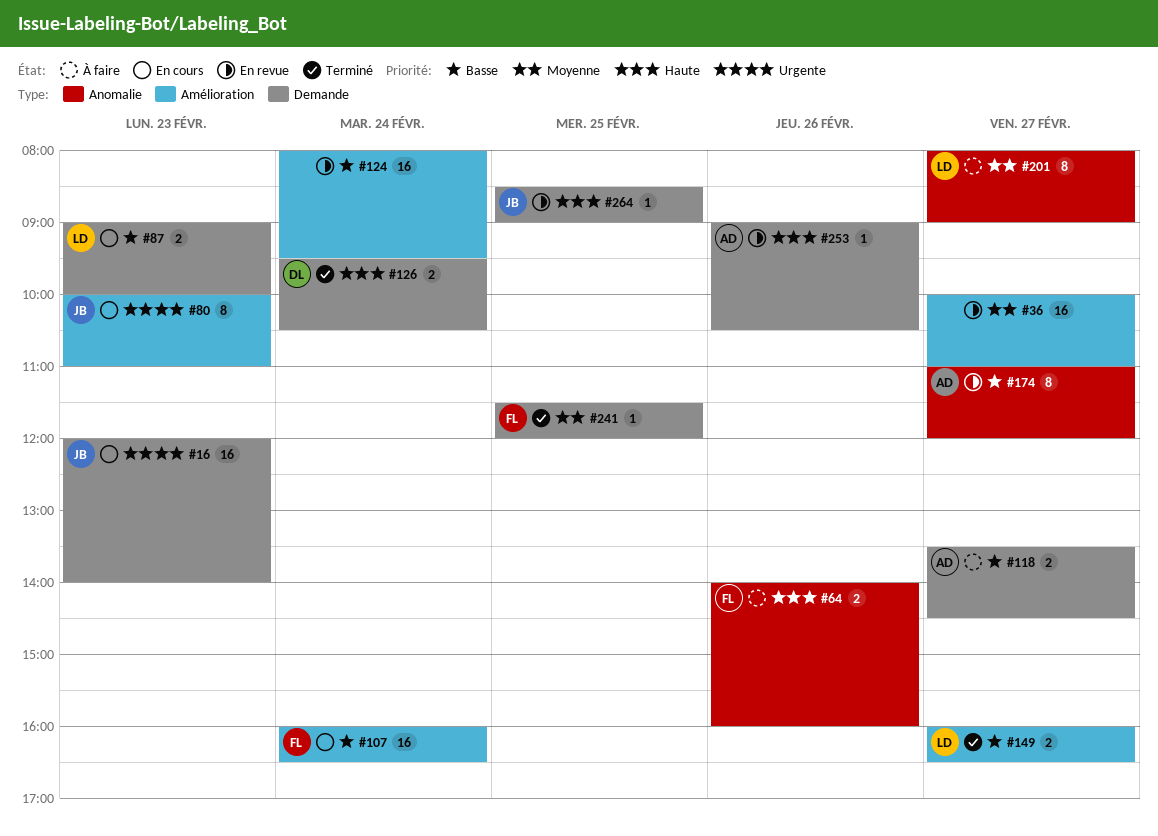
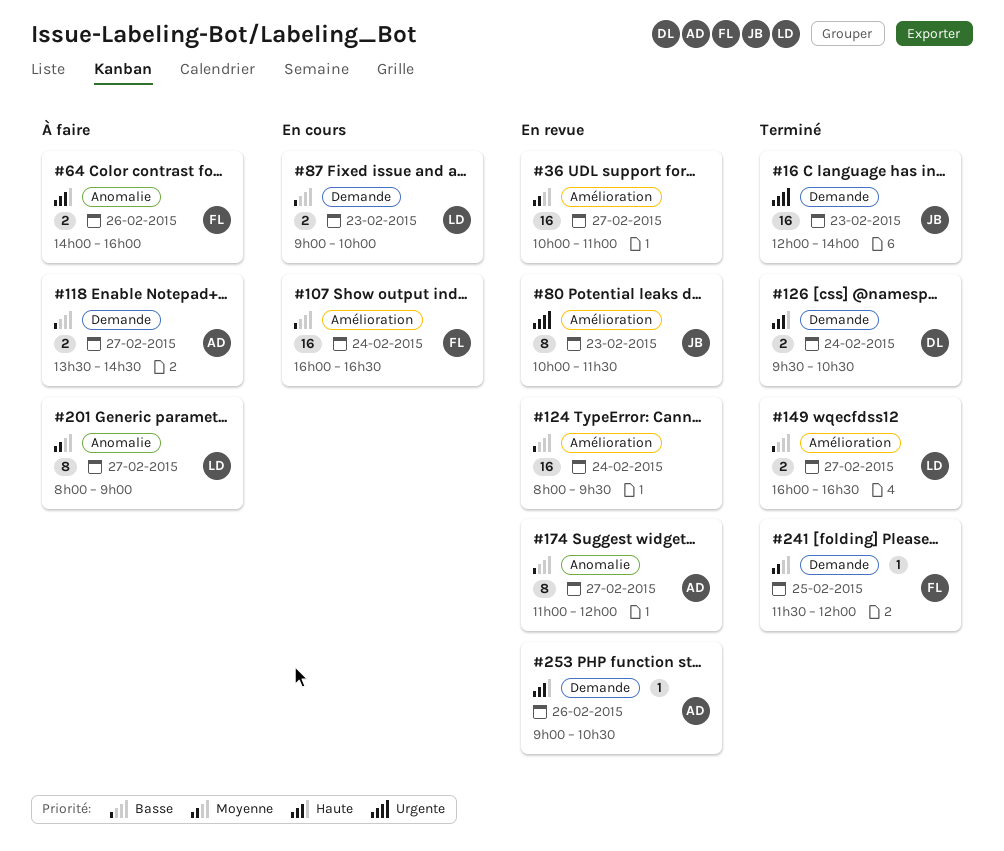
#16, status: En cours -> Terminé
#80, status: En cours -> En revue
#80, ends: 11:00 -> 11:30
#264: present -> none

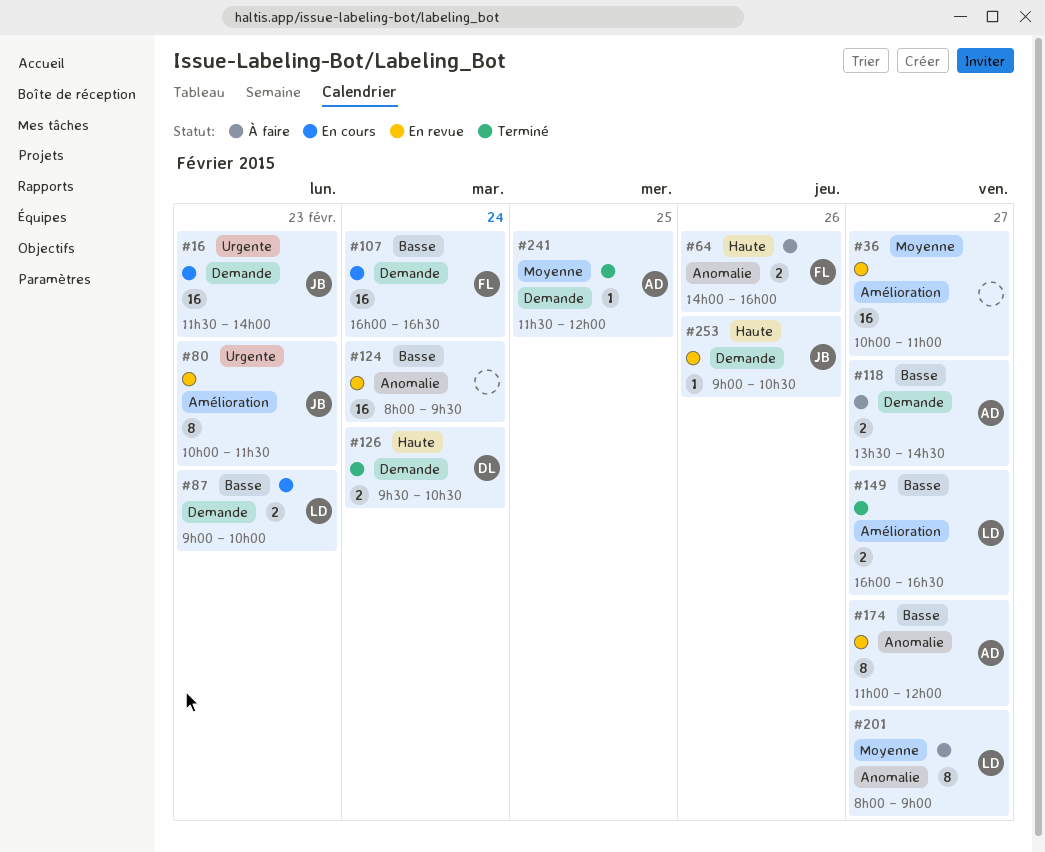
#16, status: Terminé -> En cours
#16, begins: 12:00 -> 11:30
#107, label: Amélioration -> Demande
#124, label: Amélioration -> Anomalie
#241, owner: FL -> AD
#253, owner: AD -> JB

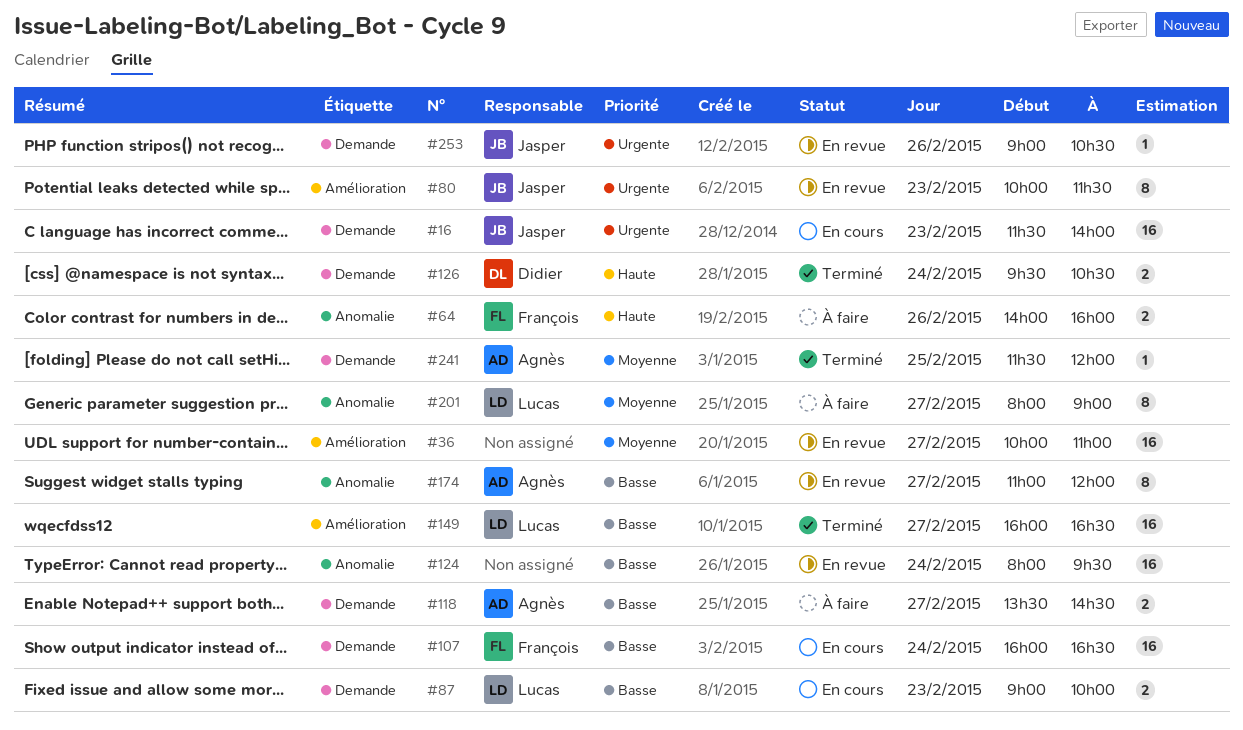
#149, estimate: 2 -> 16
#253, priority: Haute -> Urgente

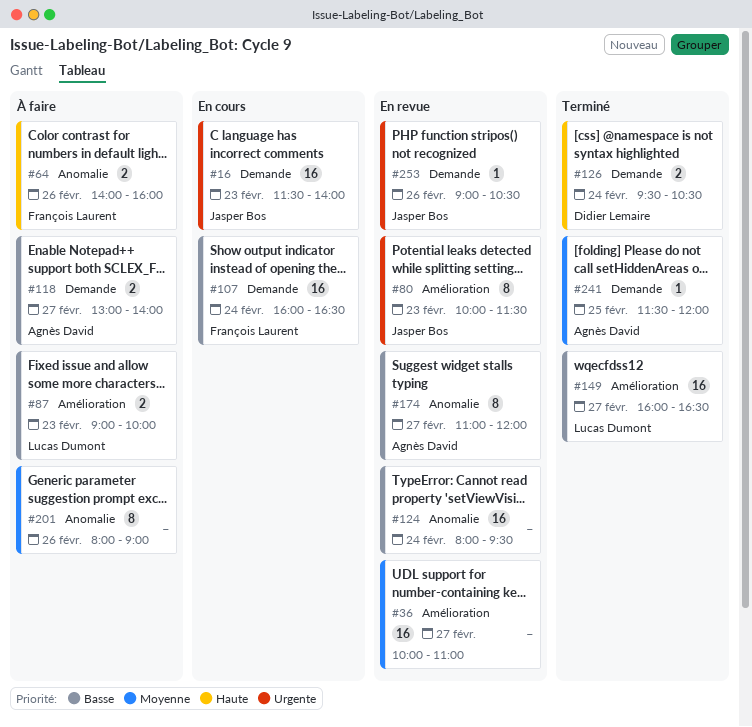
#87, status: En cours -> À faire
#87, label: Demande -> Amélioration
#118, begins: 13:30 -> 13:00
#118, ends: 14:30 -> 14:00
#201, owner: Lucas Dumont -> none
#201, day: Feb 27 -> Feb 26

